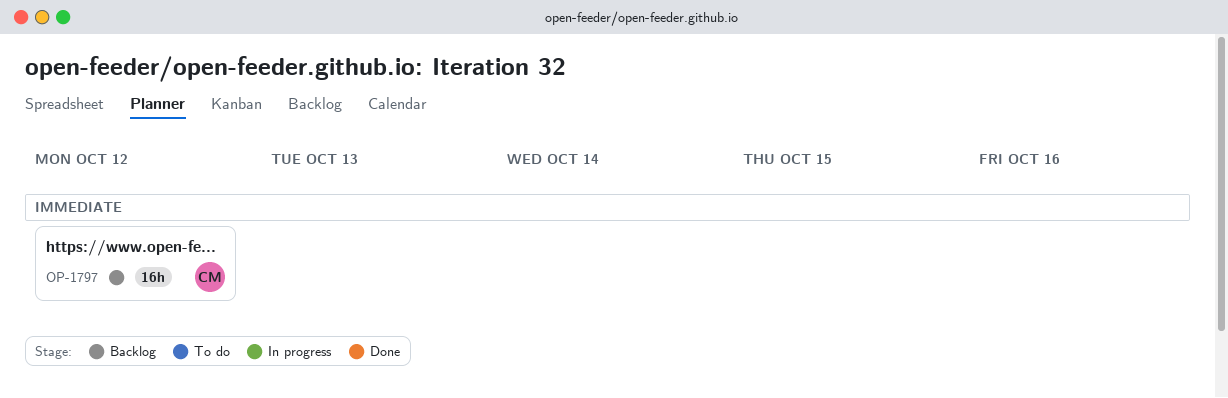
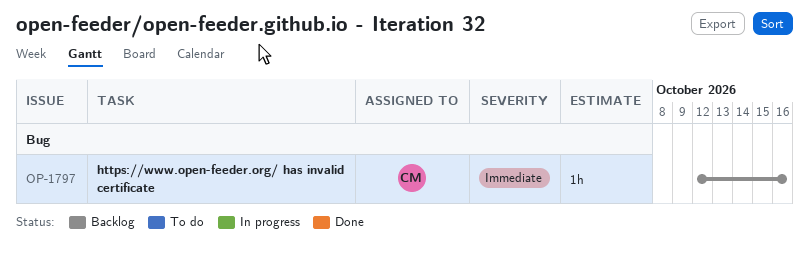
OP-1797, estimate: 16h -> 1h
OP-1797, due: Oct 12 -> Oct 16

